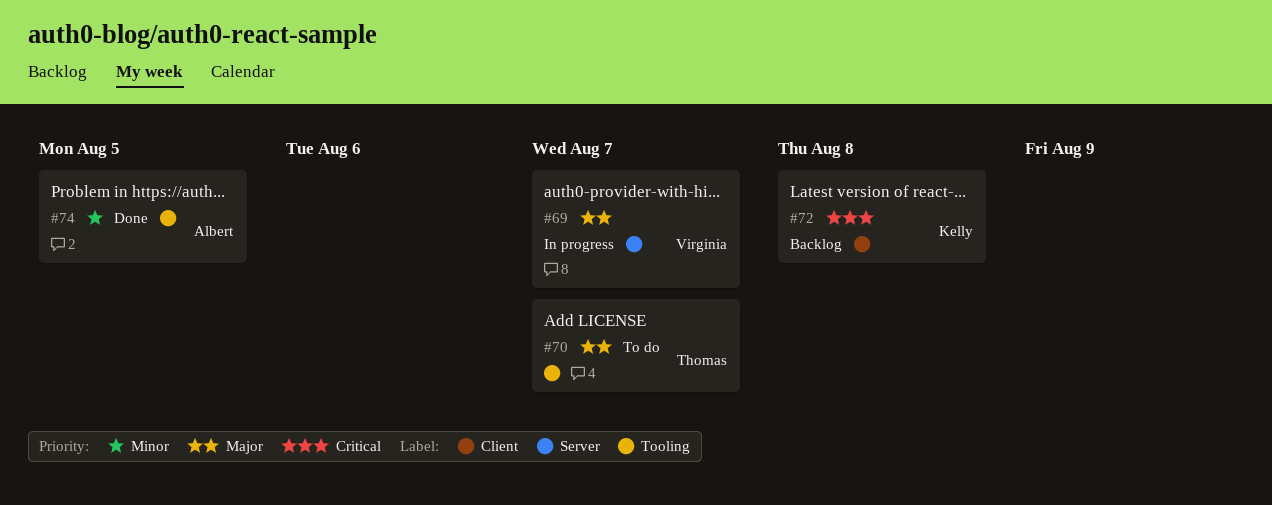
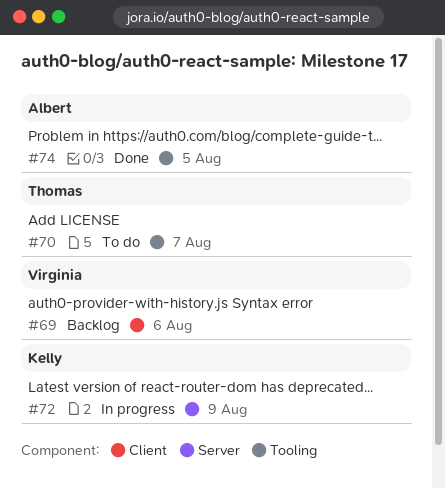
#69, status: In progress -> Backlog
#69, label: Server -> Client
#69, due: Aug 7 -> Aug 6
#72, status: Backlog -> In progress
#72, label: Client -> Server
#72, due: Aug 8 -> Aug 9

